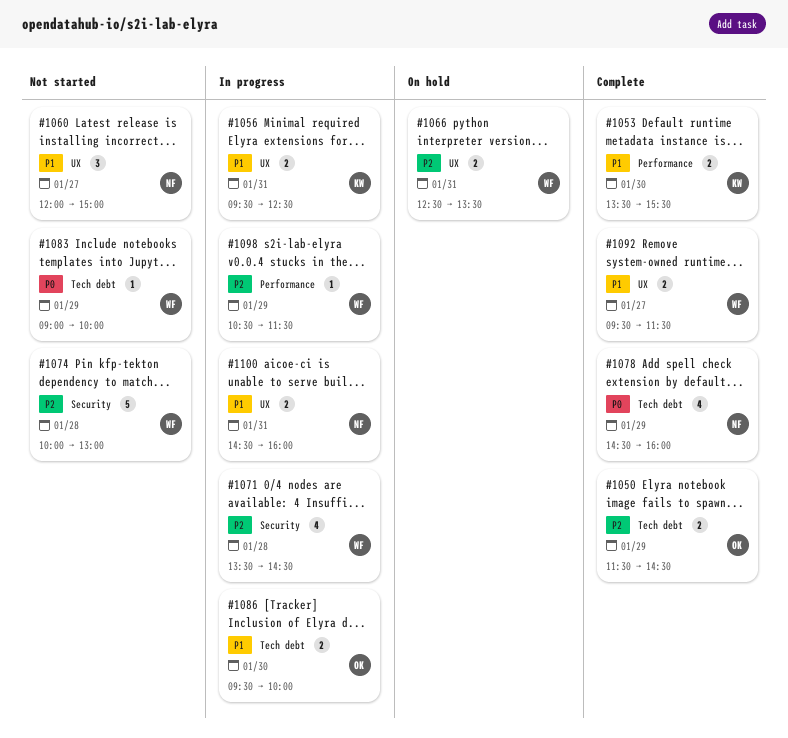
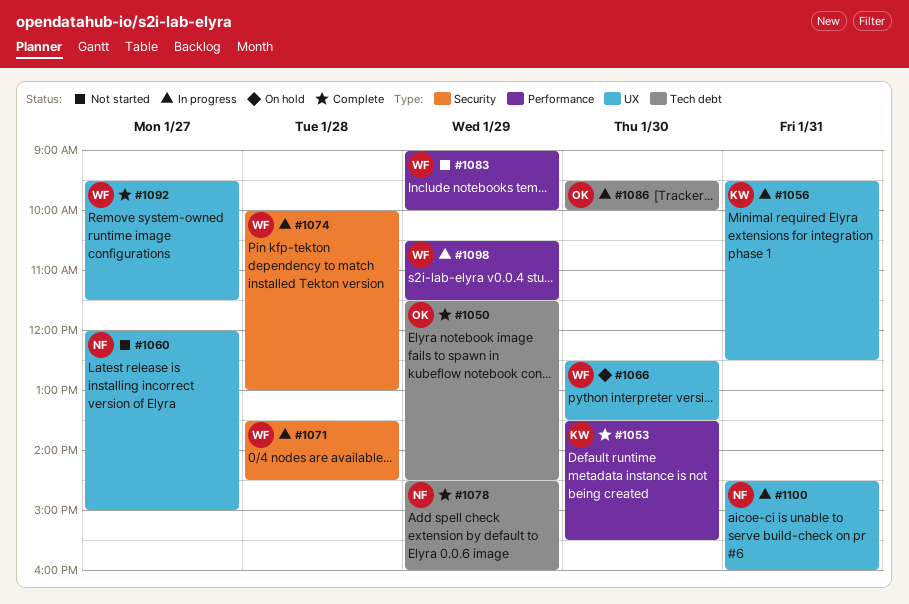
#1066, day: Jan 31 -> Jan 30
#1074, status: Not started -> In progress
#1083, label: Tech debt -> Performance

